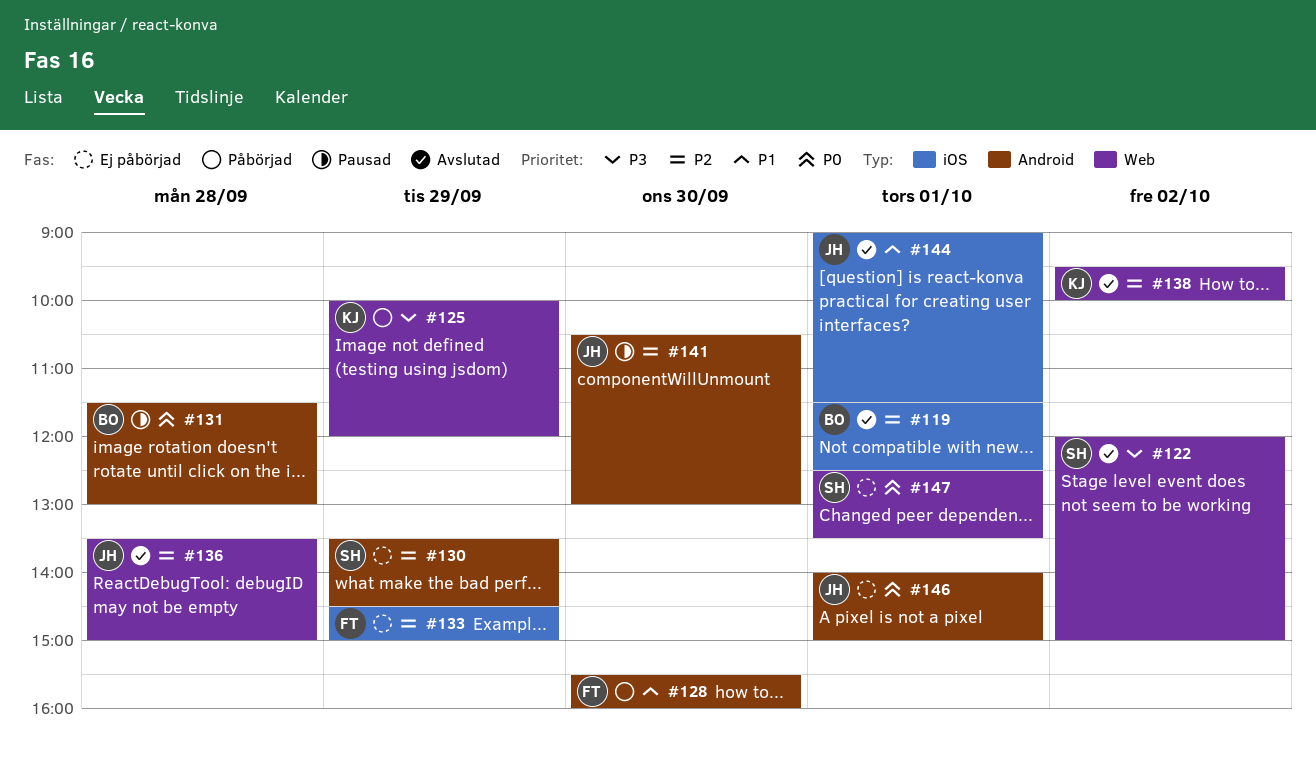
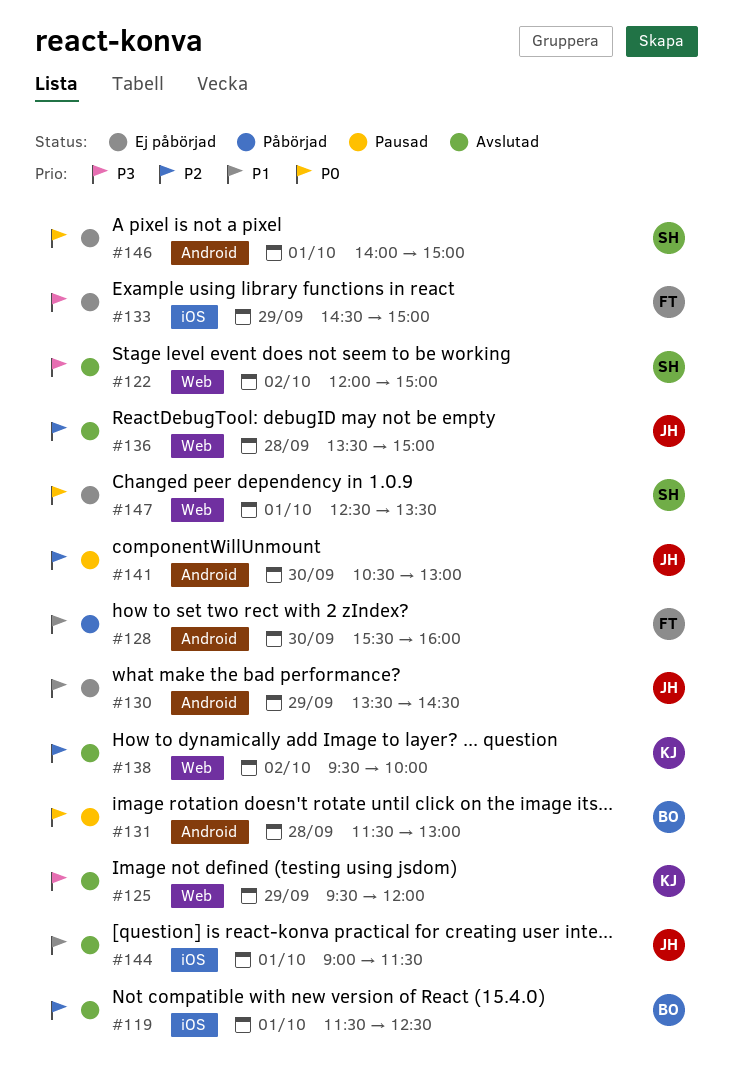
#125, status: Påbörjad -> Avslutad
#125, begins: 10:00 -> 09:30
#130, owner: SH -> JH
#130, priority: P2 -> P1
#133, priority: P2 -> P3
#146, owner: JH -> SH

